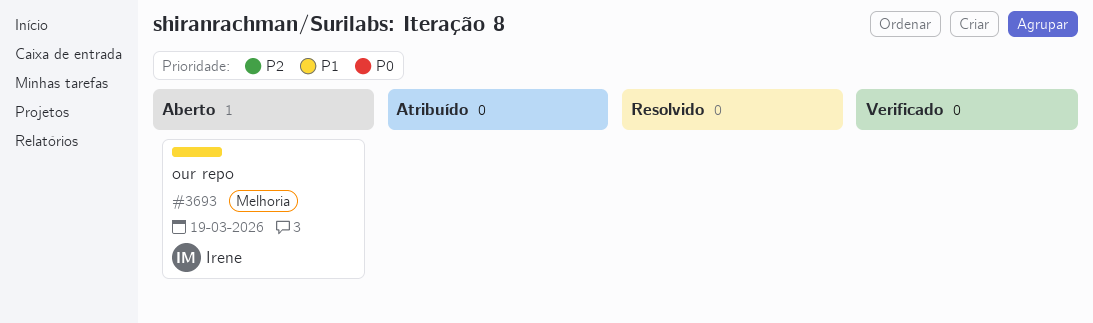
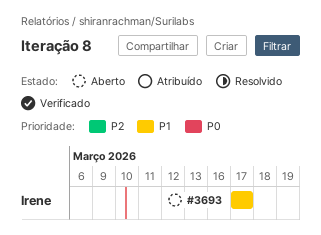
#3693, due: Mar 19 -> Mar 17

